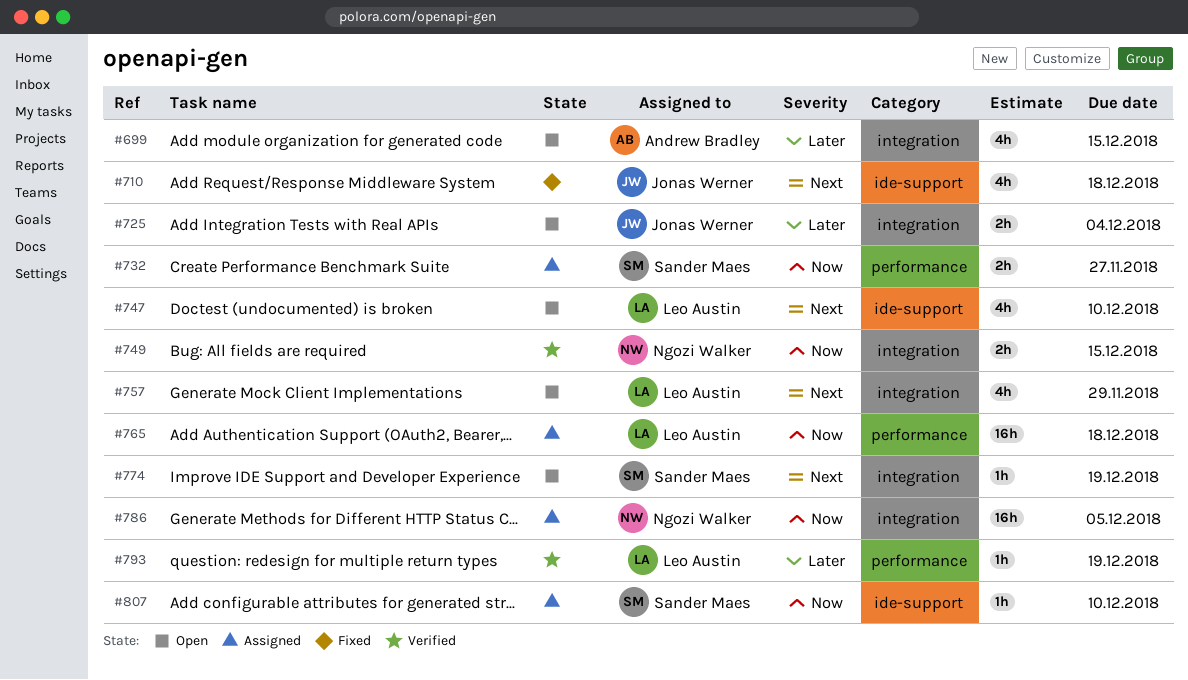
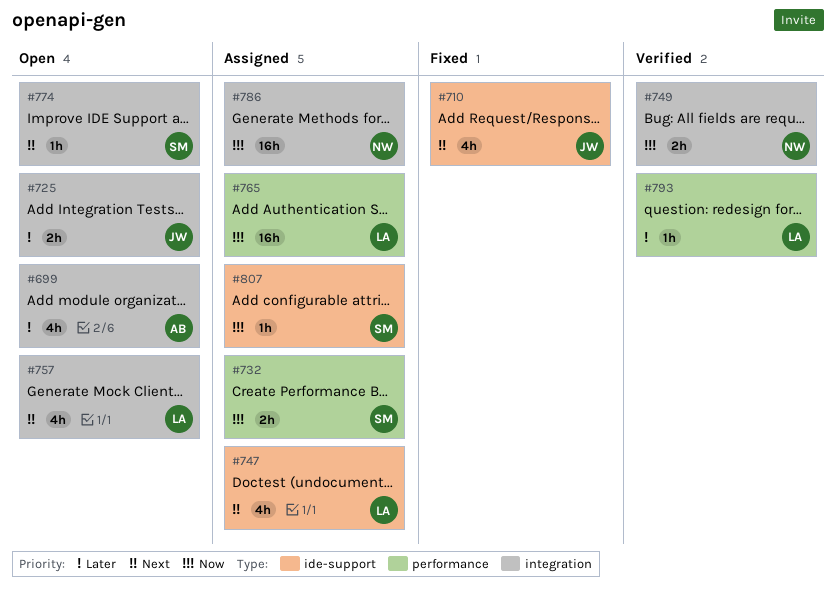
#747, status: Open -> Assigned

